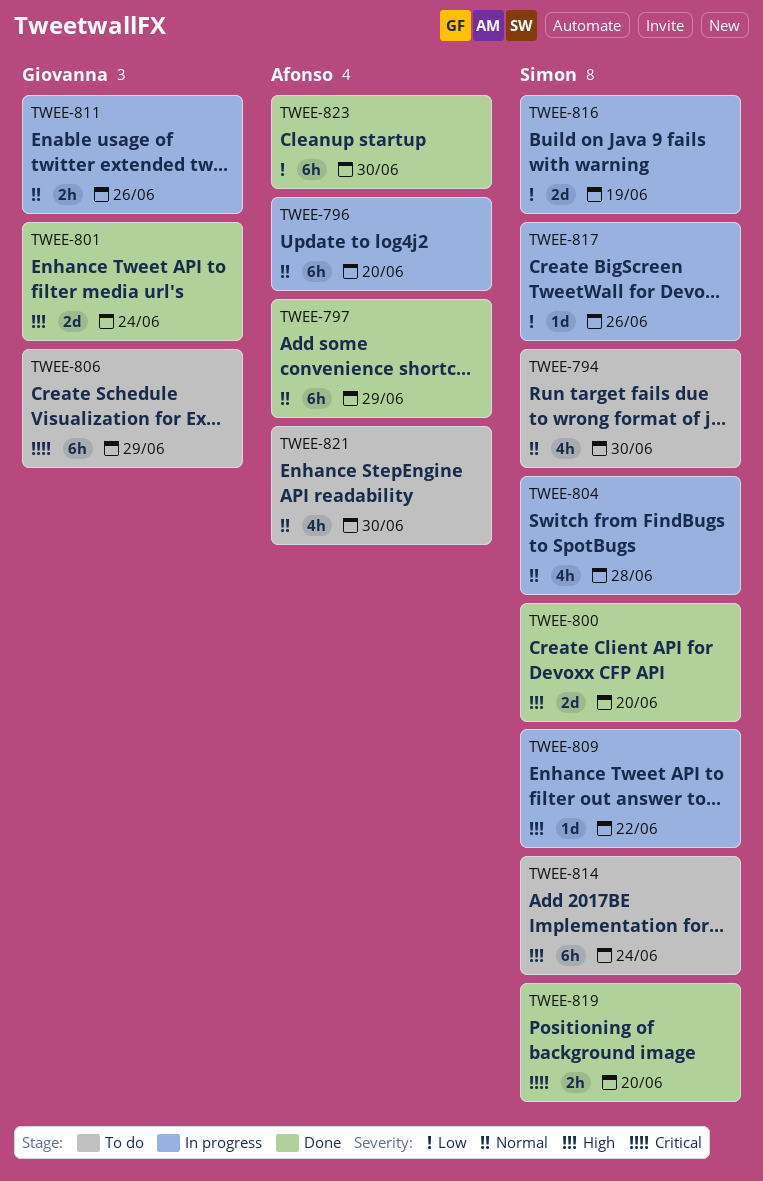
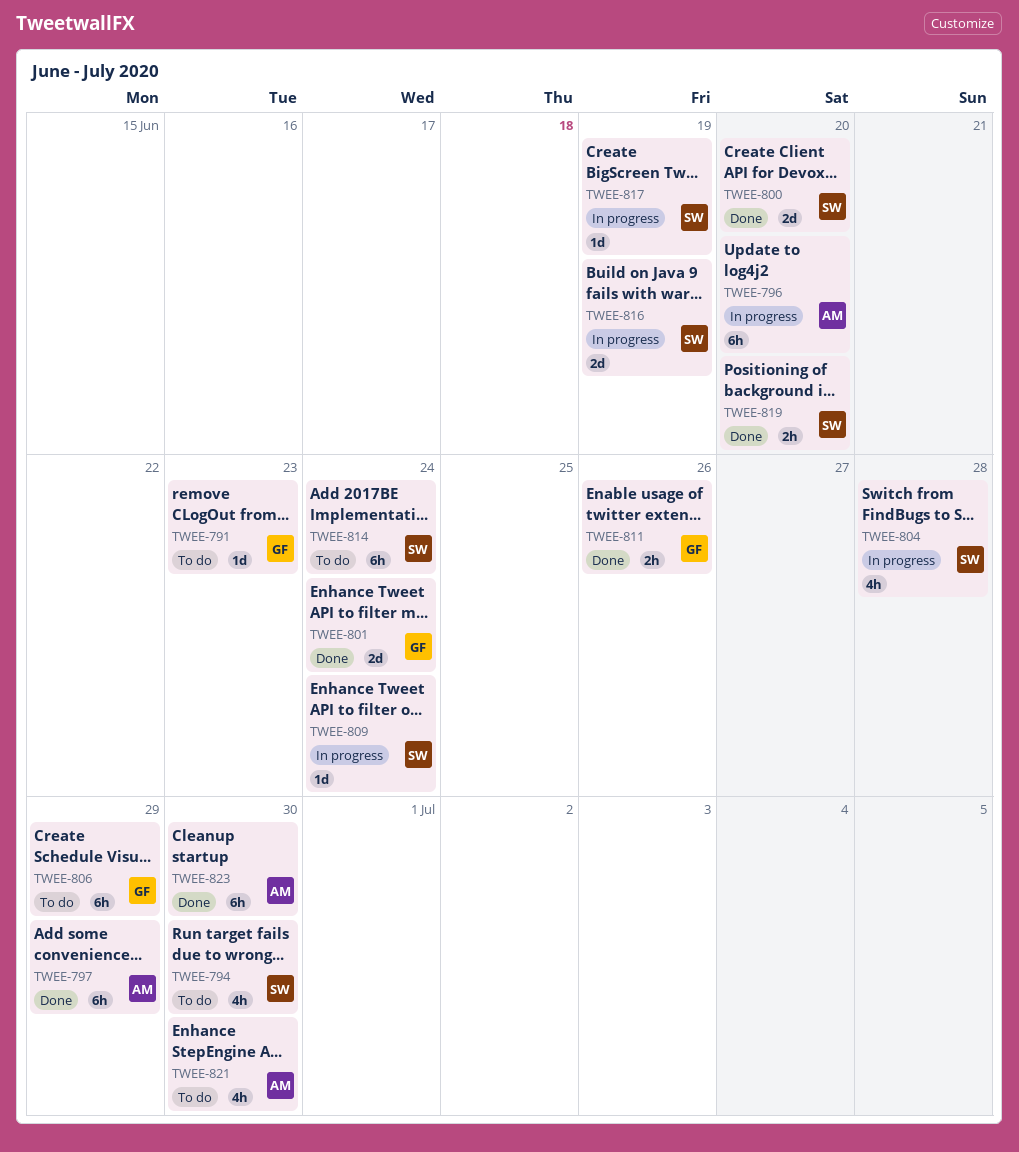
TWEE-791: none -> present
TWEE-809, due: Jun 22 -> Jun 24
TWEE-811, status: In progress -> Done
TWEE-817, due: Jun 26 -> Jun 19

